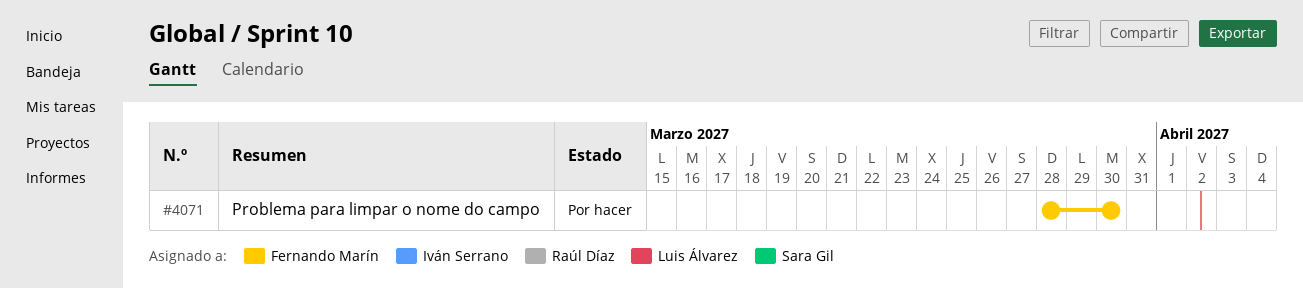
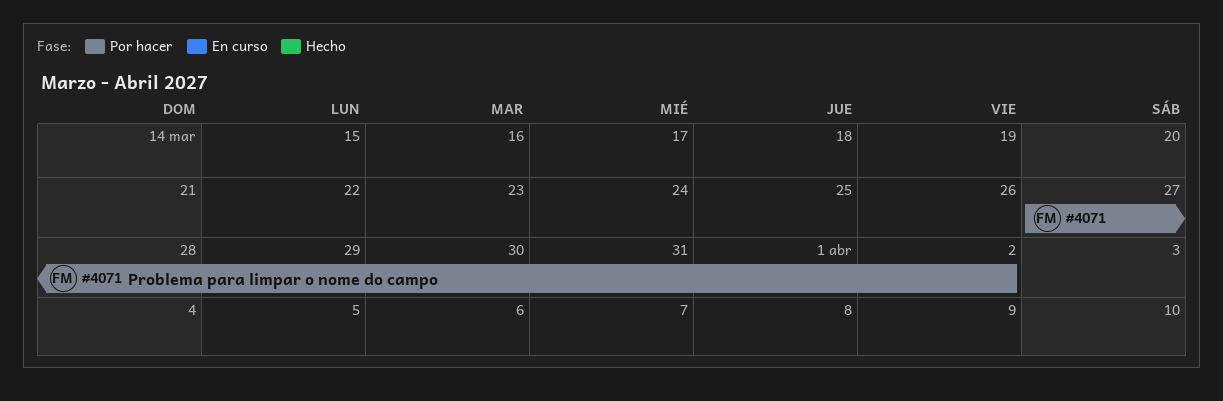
#4071, start: Mar 28 -> Mar 27
#4071, due: Mar 30 -> Apr 2

